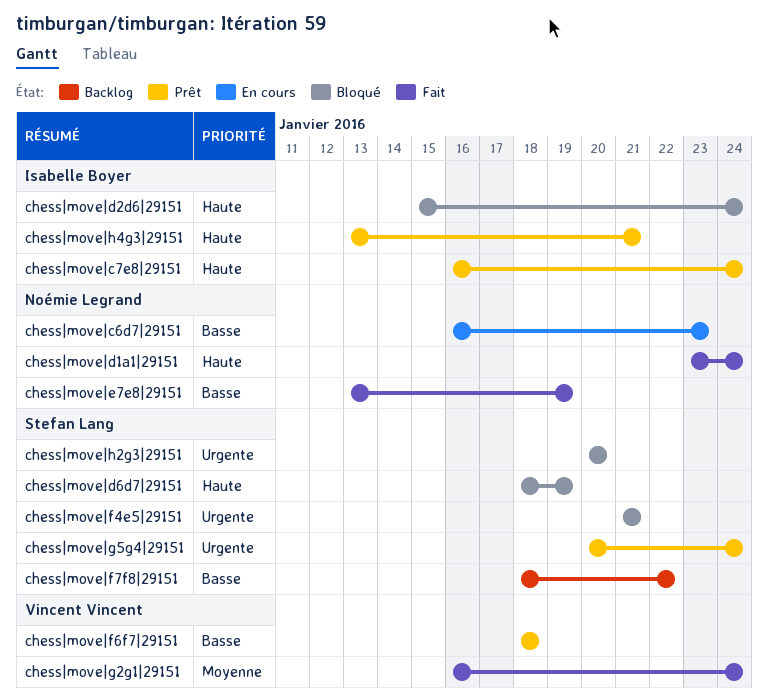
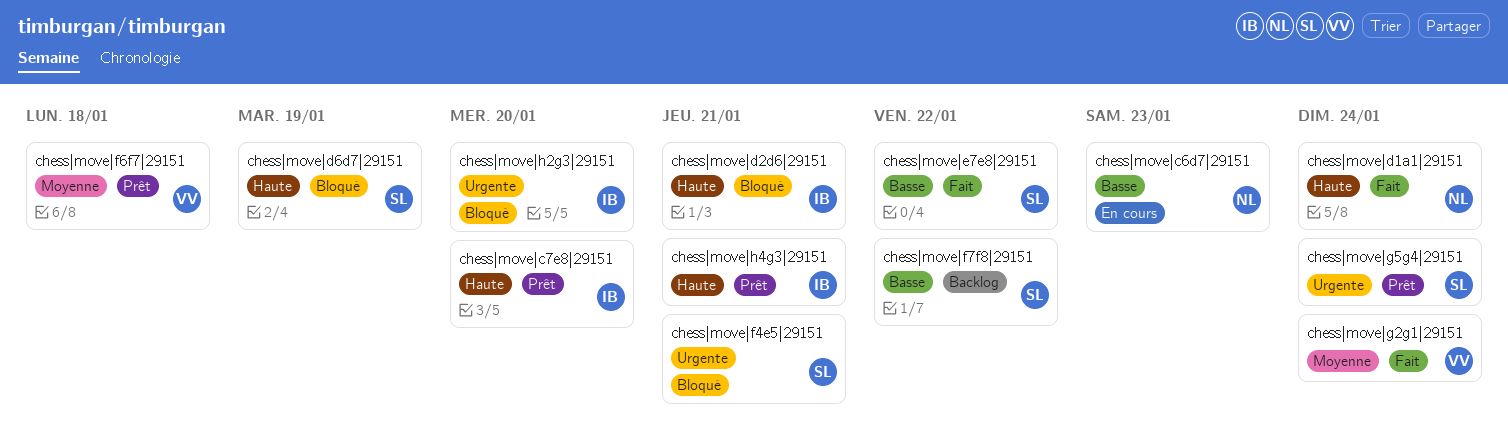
chess|move|c7e8|29151, due: Jan 24 -> Jan 20
chess|move|d2d6|29151, due: Jan 24 -> Jan 21
chess|move|e7e8|29151, owner: Noémie Legrand -> Stefan Lang
chess|move|e7e8|29151, due: Jan 19 -> Jan 22
chess|move|f6f7|29151, priority: Basse -> Moyenne
chess|move|h2g3|29151, owner: Stefan Lang -> Isabelle Boyer

